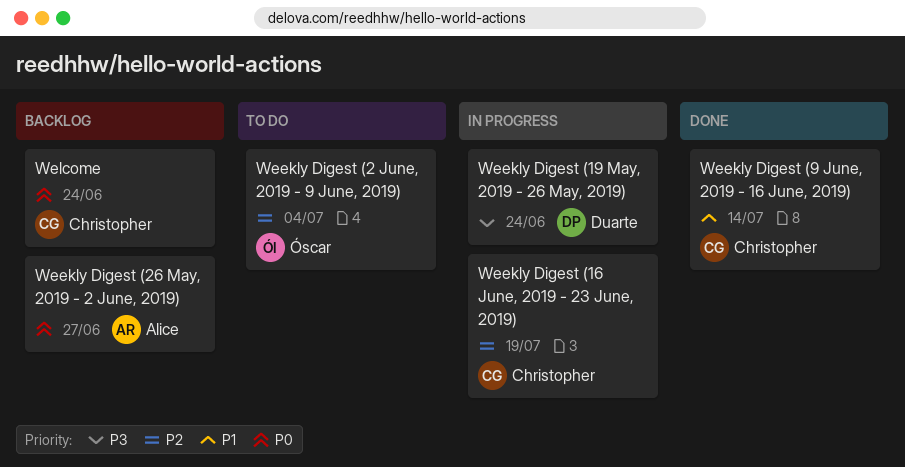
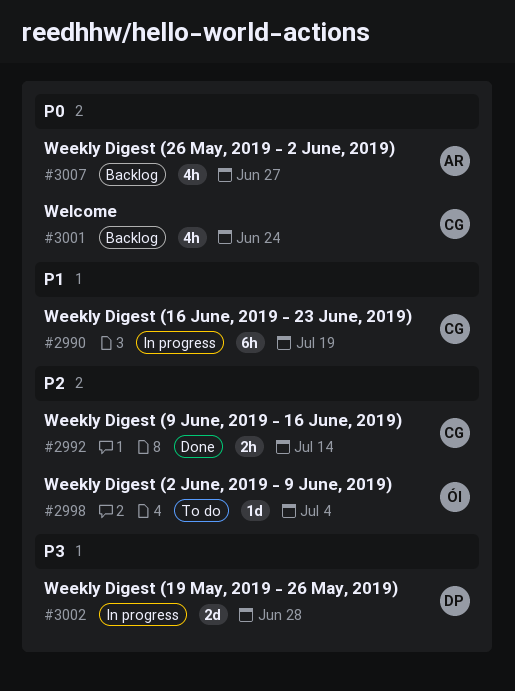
Weekly Digest (16 June, 2019 - 23 June, 2019), priority: P2 -> P1
Weekly Digest (19 May, 2019 - 26 May, 2019), due: Jun 24 -> Jun 28
Weekly Digest (9 June, 2019 - 16 June, 2019), priority: P1 -> P2

